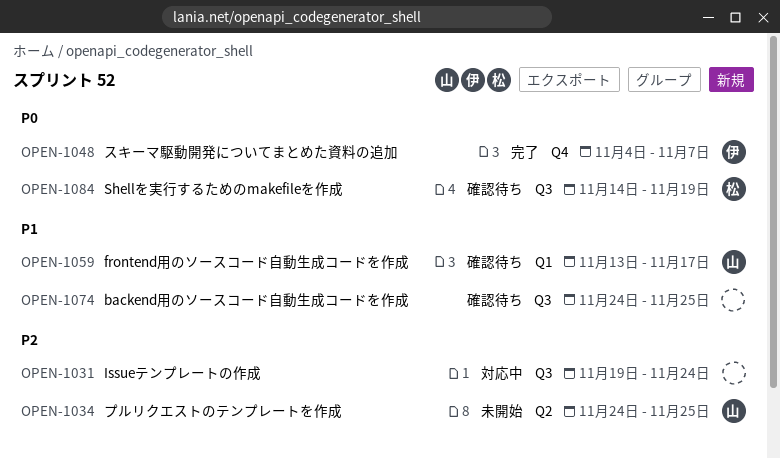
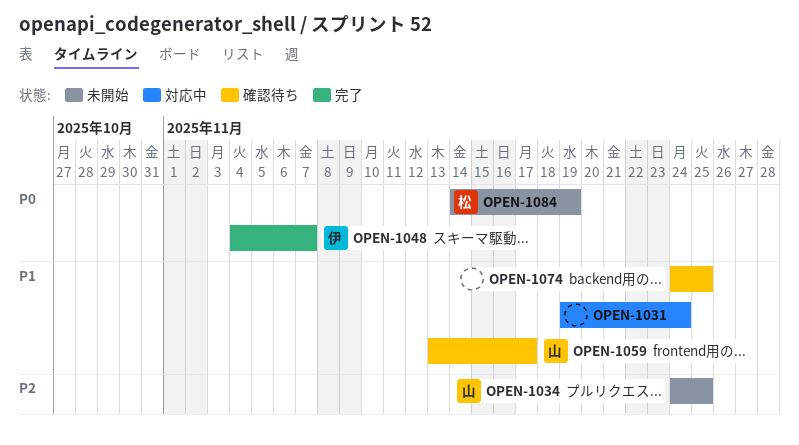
OPEN-1031, priority: P2 -> P1
OPEN-1084, status: 確認待ち -> 未開始

